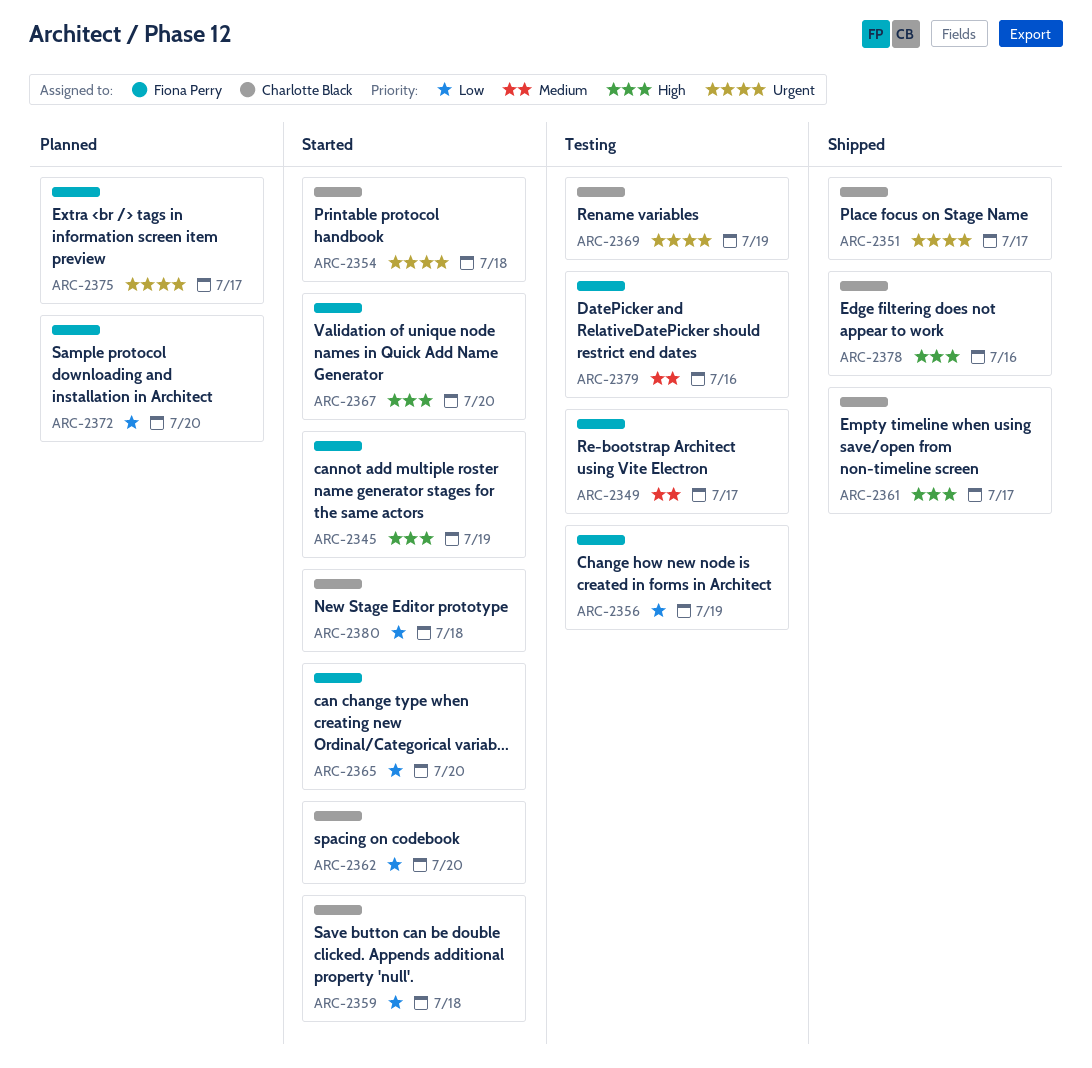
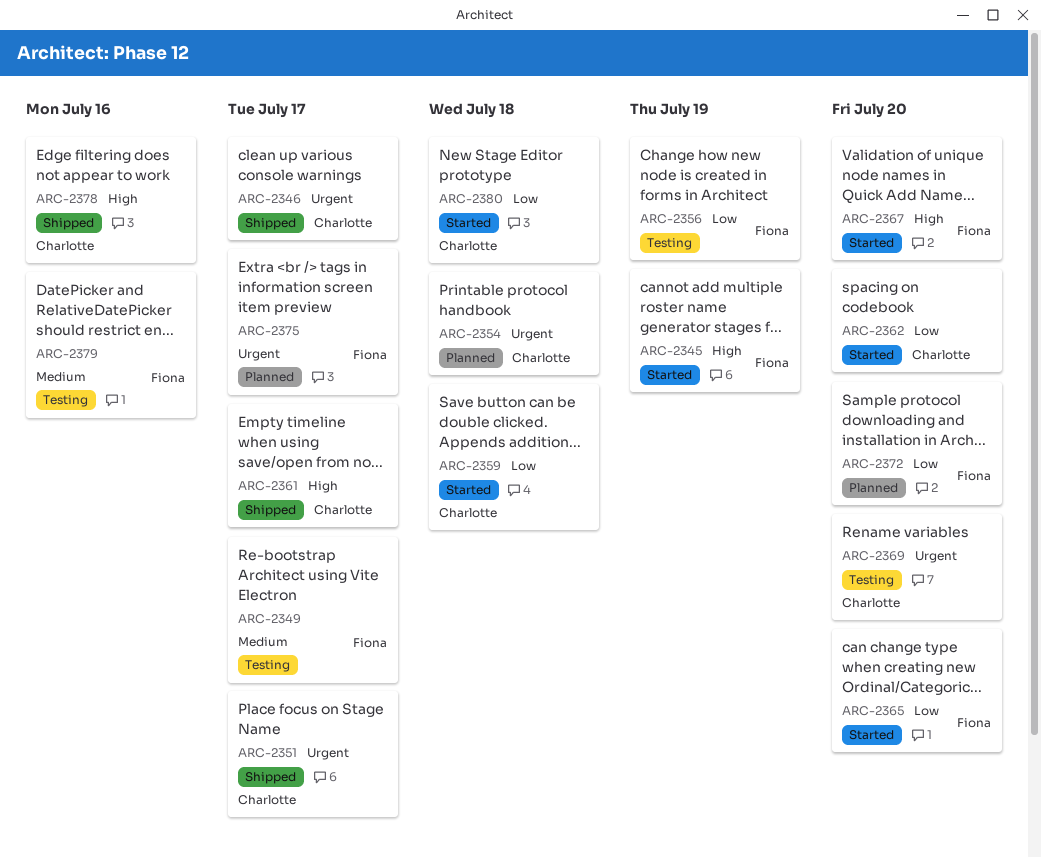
ARC-2346: none -> present
ARC-2354, status: Started -> Planned
ARC-2369, due: Jul 19 -> Jul 20

